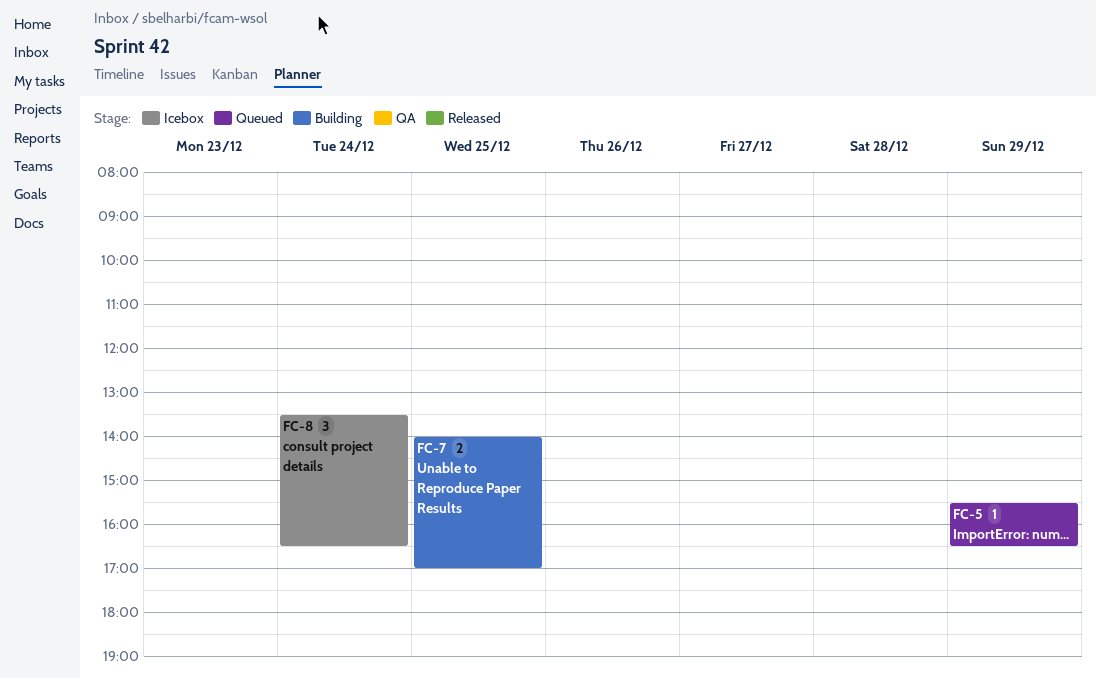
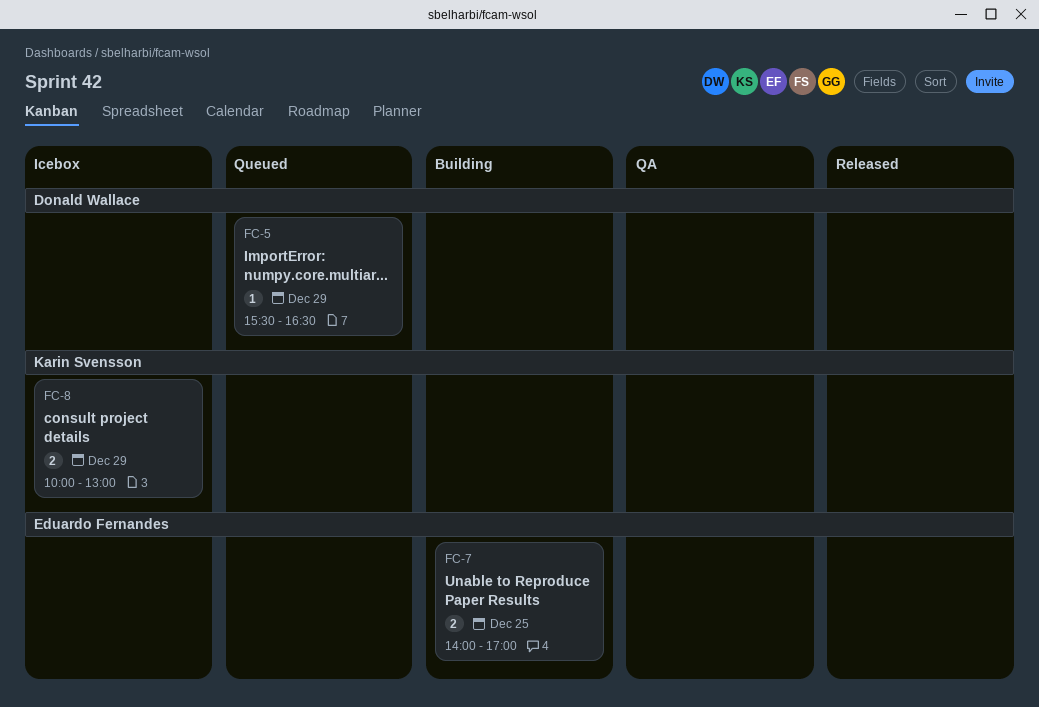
FC-8, estimate: 3 -> 2
FC-8, day: Dec 24 -> Dec 29
FC-8, begins: 13:30 -> 10:00
FC-8, ends: 16:30 -> 13:00

